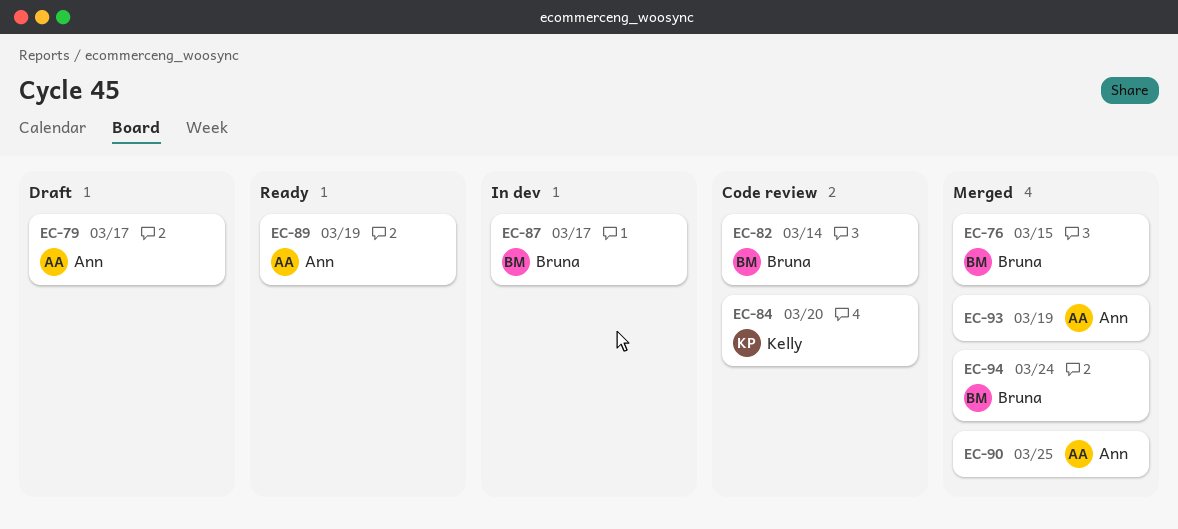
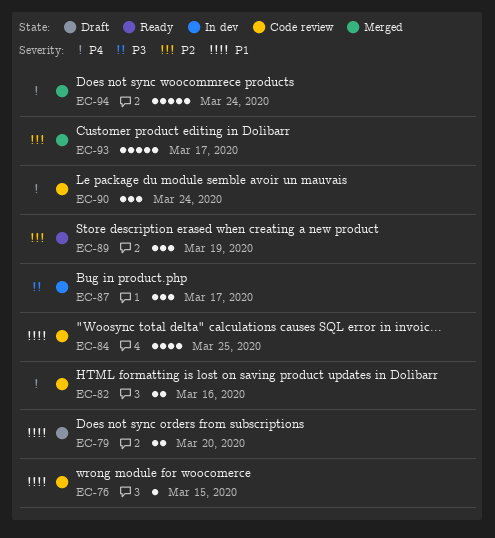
EC-76, status: Merged -> Code review
EC-79, due: Mar 17 -> Mar 20
EC-82, due: Mar 14 -> Mar 16
EC-84, due: Mar 20 -> Mar 25
EC-90, status: Merged -> Code review
EC-90, due: Mar 25 -> Mar 24
EC-93, due: Mar 19 -> Mar 17

